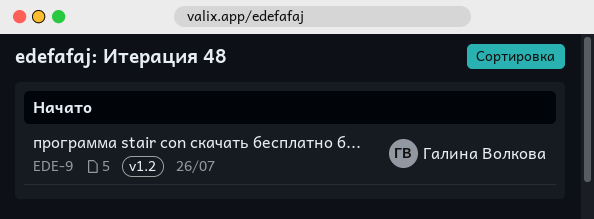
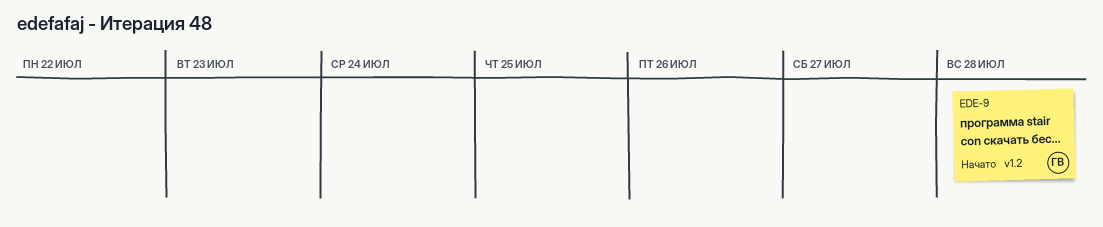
EDE-9, due: Jul 26 -> Jul 28

